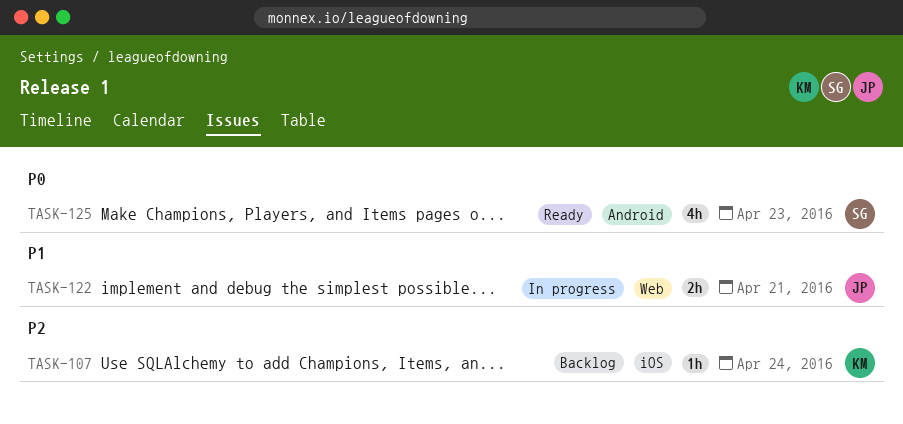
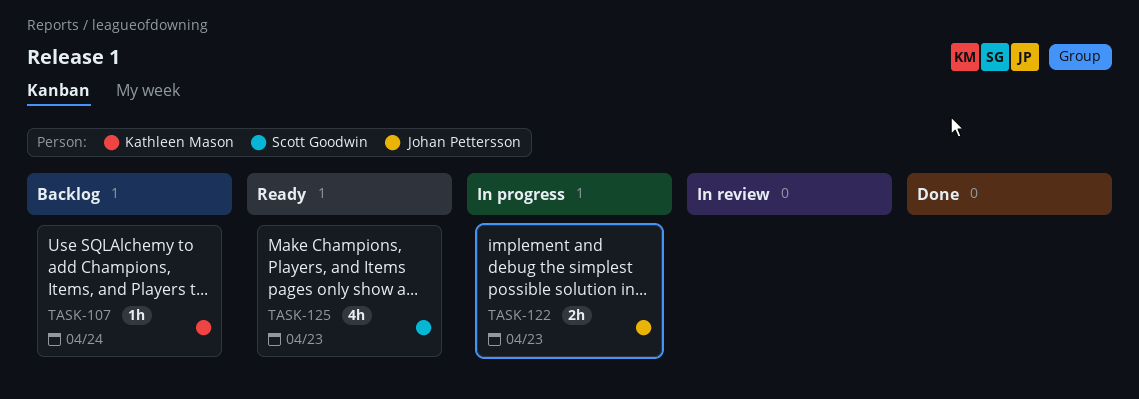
TASK-122, due: Apr 21 -> Apr 23

